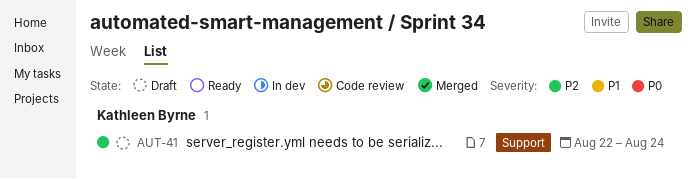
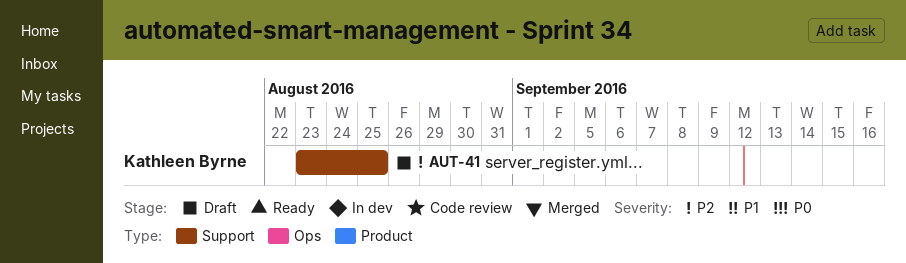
AUT-41, start: Aug 22 -> Aug 23
AUT-41, due: Aug 24 -> Aug 25

